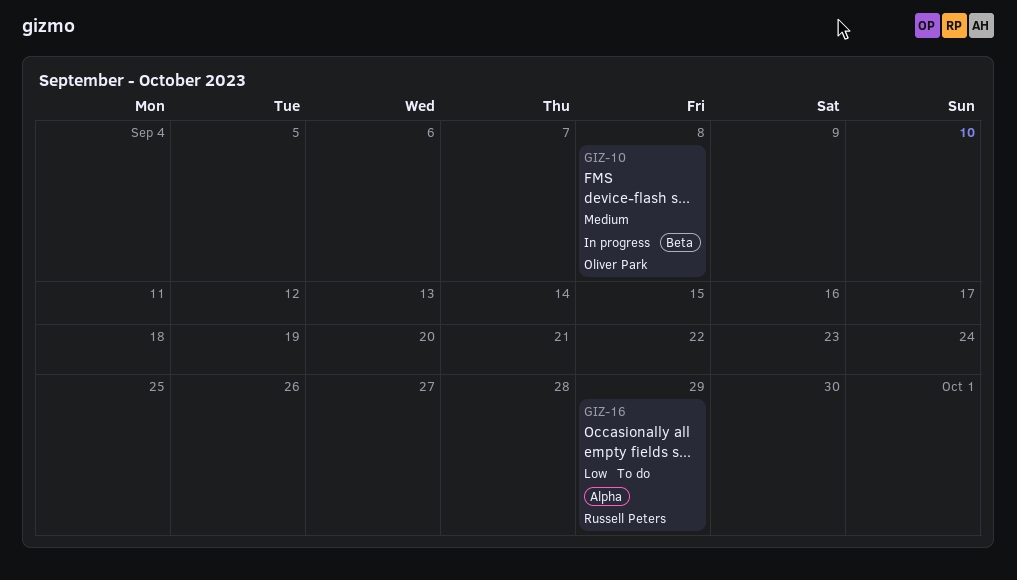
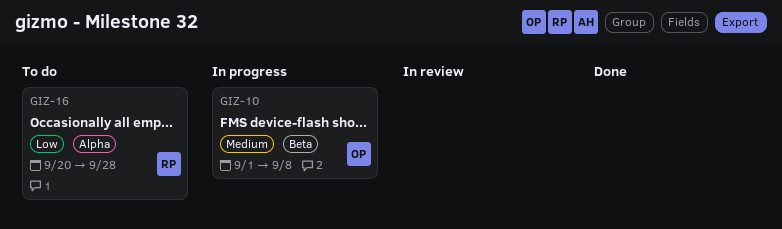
GIZ-16, due: Sep 29 -> Sep 28

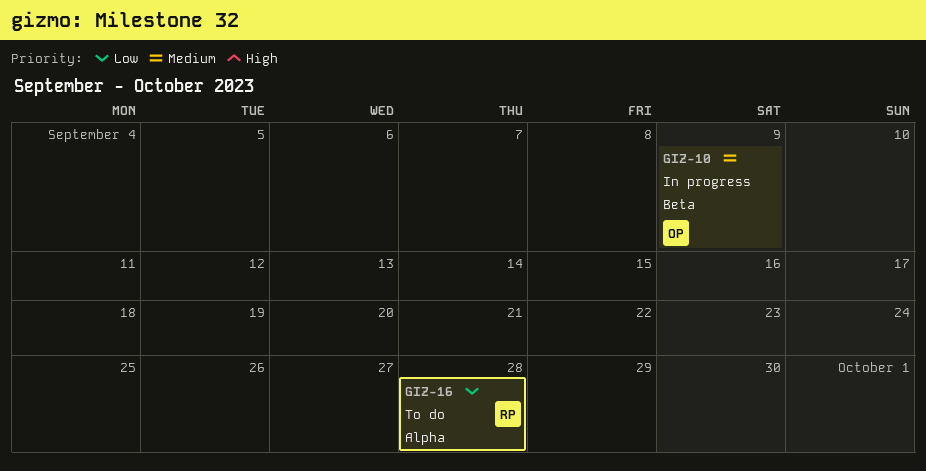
GIZ-10, due: Sep 8 -> Sep 9

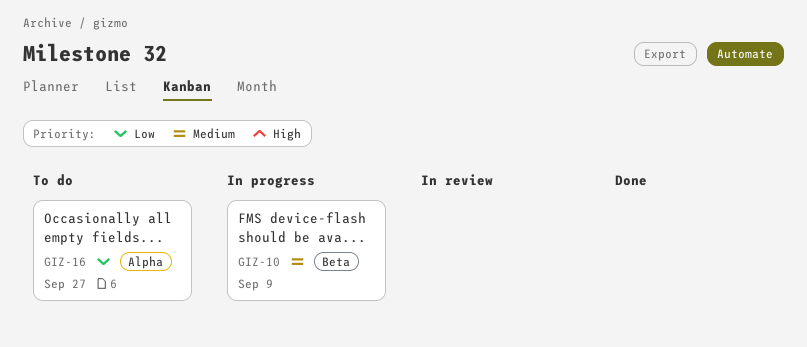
GIZ-16, due: Sep 28 -> Sep 27

